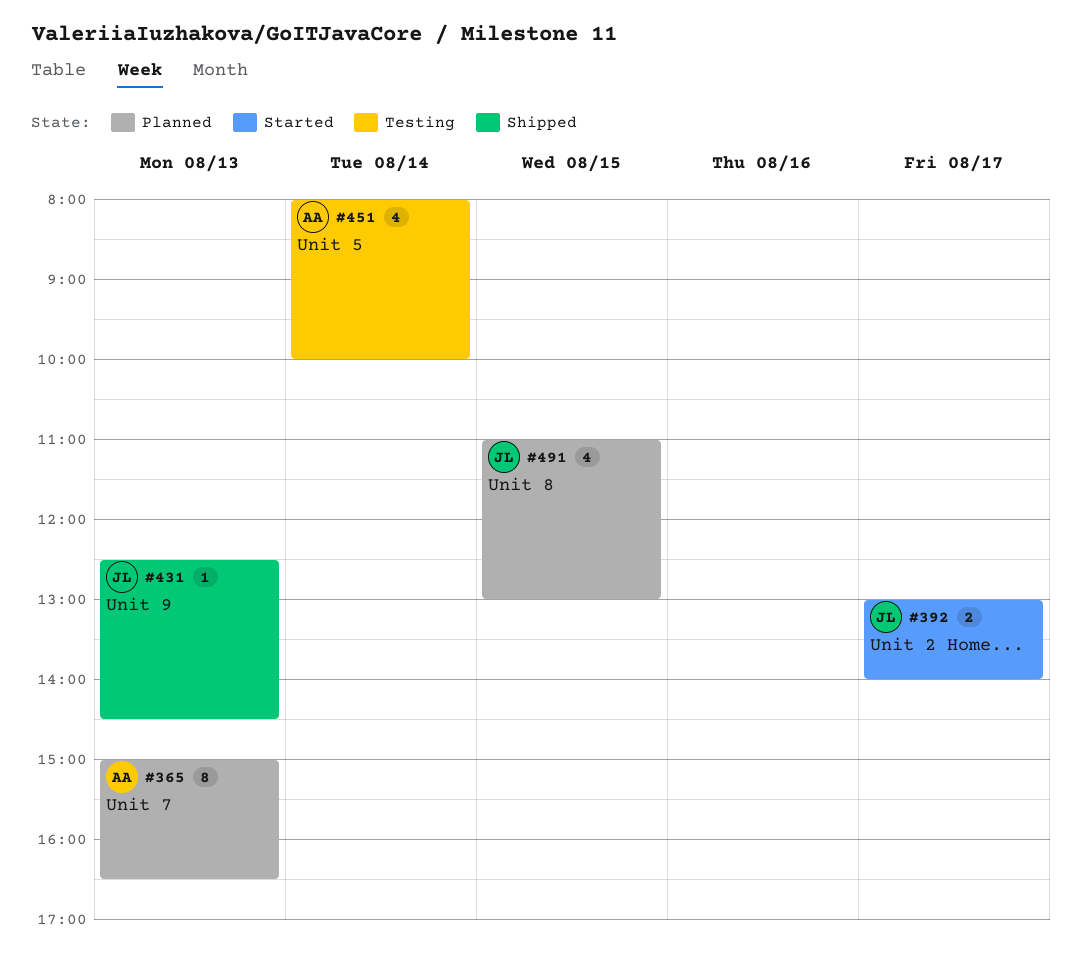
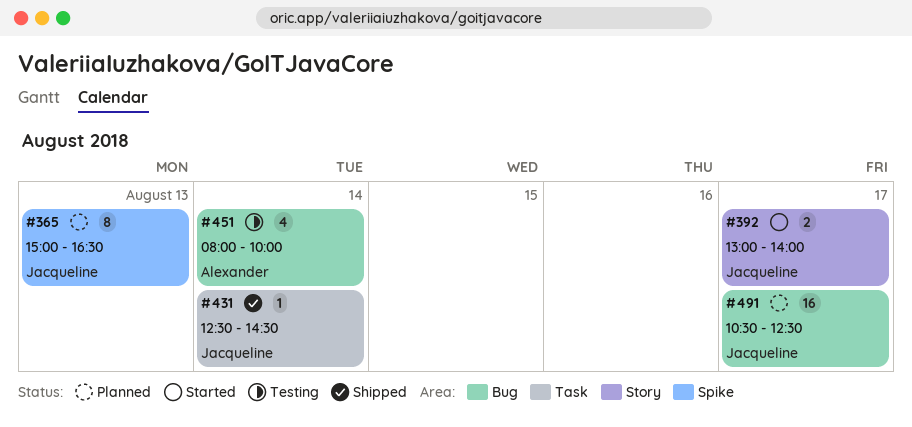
#365, owner: Alexander -> Jacqueline
#431, day: Aug 13 -> Aug 14
#491, estimate: 4 -> 16
#491, day: Aug 15 -> Aug 17
#491, begins: 11:00 -> 10:30
#491, ends: 13:00 -> 12:30

